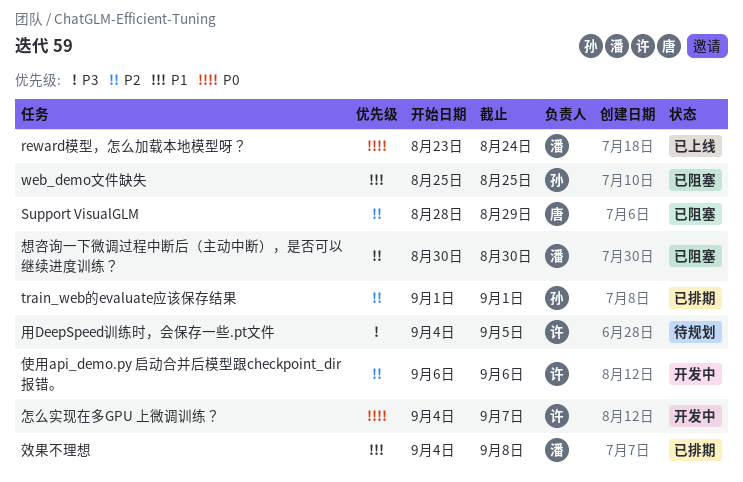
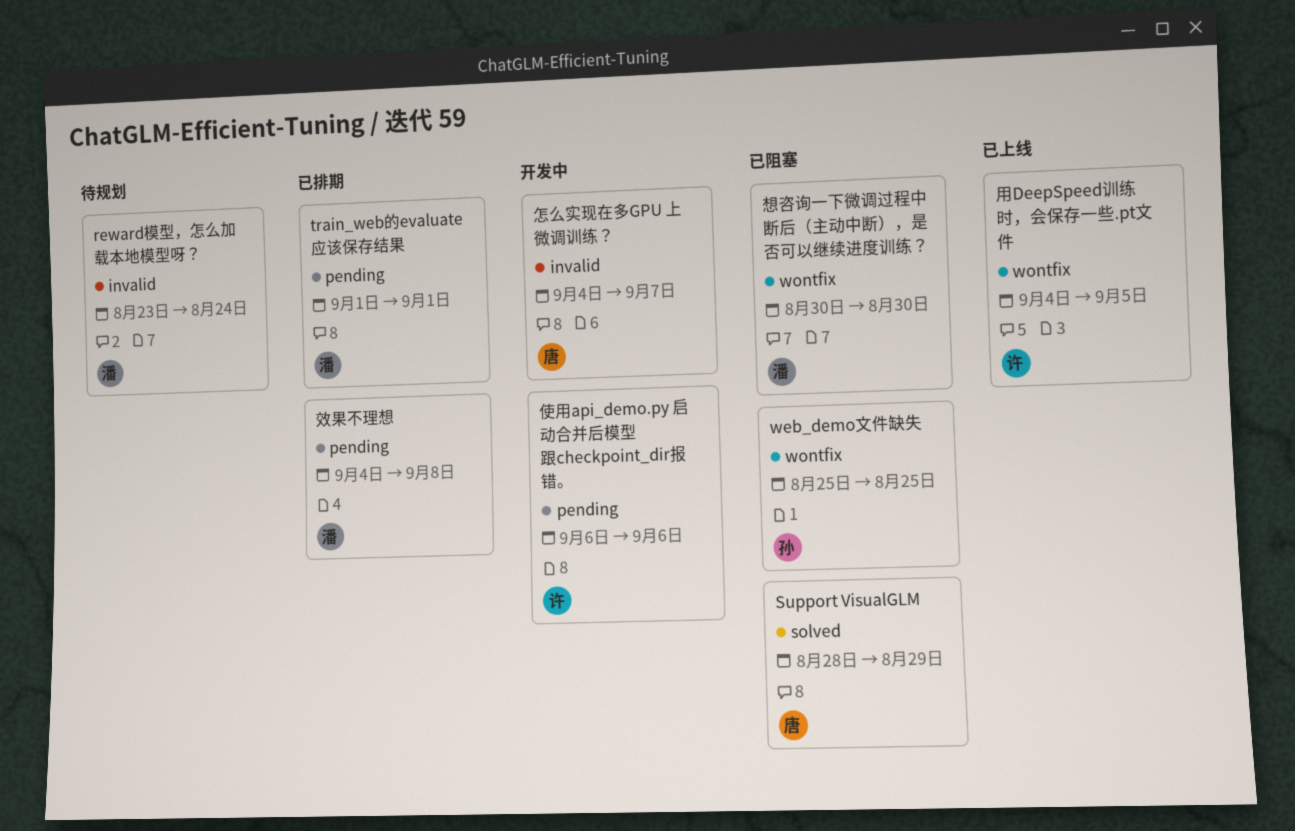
reward模型，怎么加载本地模型呀？, status: 已上线 -> 待规划
train_web的evaluate应该保存结果, owner: 孙 -> 潘
怎么实现在多GPU 上微调训练？, owner: 许 -> 唐
用DeepSpeed训练时，会保存一些.pt文件, status: 待规划 -> 已上线

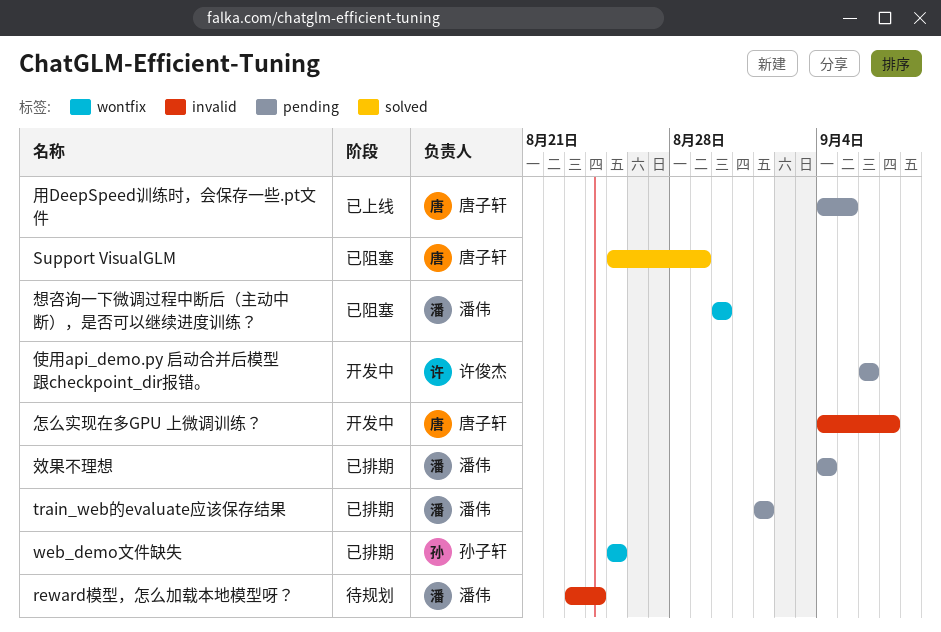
Support VisualGLM, start: Aug 28 -> Aug 25
web_demo文件缺失, status: 已阻塞 -> 已排期
效果不理想, due: Sep 8 -> Sep 4
用DeepSpeed训练时，会保存一些.pt文件, owner: 许俊杰 -> 唐子轩
用DeepSpeed训练时，会保存一些.pt文件, label: wontfix -> pending

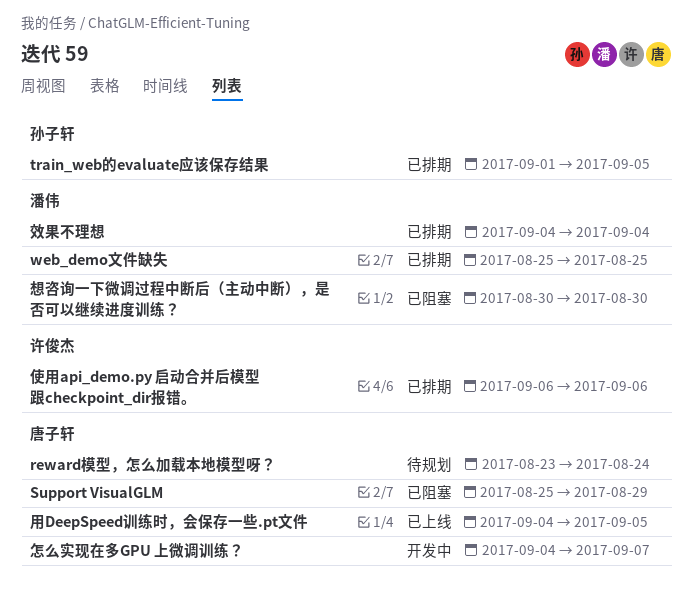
reward模型，怎么加载本地模型呀？, owner: 潘伟 -> 唐子轩
train_web的evaluate应该保存结果, owner: 潘伟 -> 孙子轩
train_web的evaluate应该保存结果, due: Sep 1 -> Sep 5
web_demo文件缺失, owner: 孙子轩 -> 潘伟
使用api_demo.py 启动合并后模型跟checkpoint_dir报错。, status: 开发中 -> 已排期

